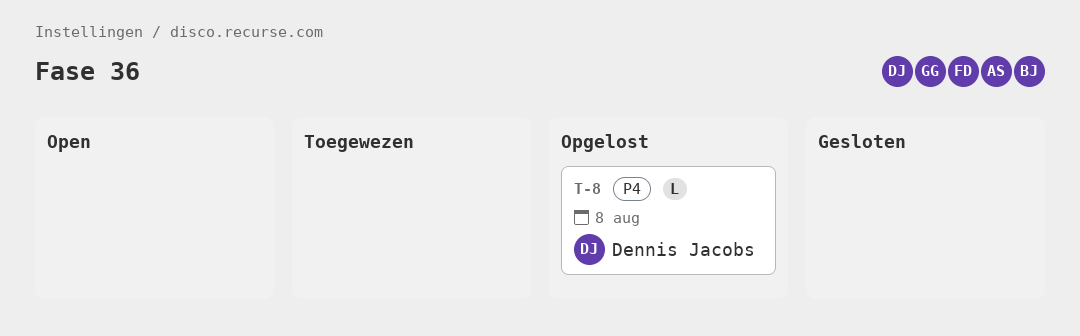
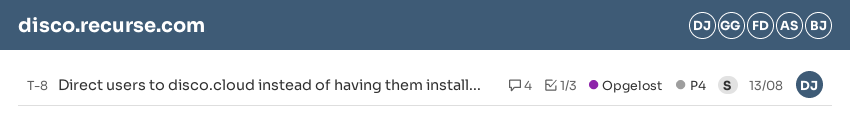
T-8, estimate: L -> S
T-8, due: Aug 8 -> Aug 13

